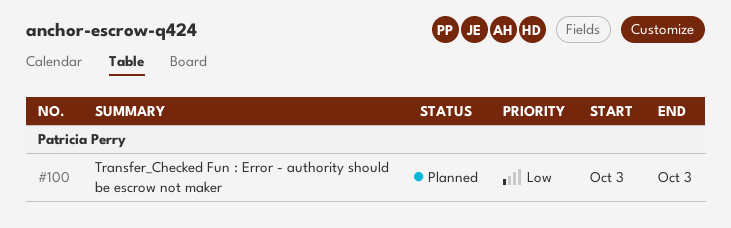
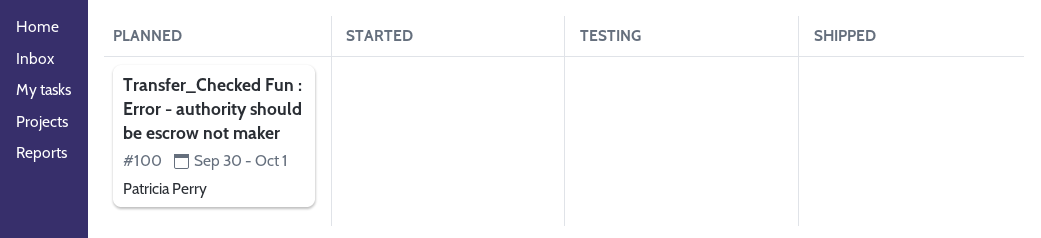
#100, start: Oct 3 -> Sep 30
#100, due: Oct 3 -> Oct 1

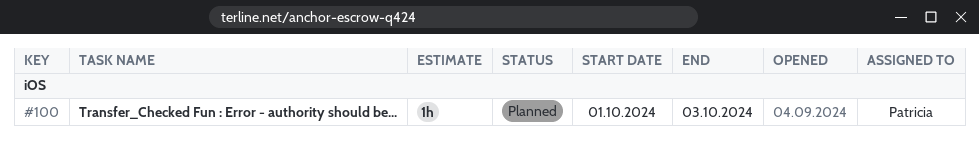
#100, start: Sep 30 -> Oct 1
#100, due: Oct 1 -> Oct 3

